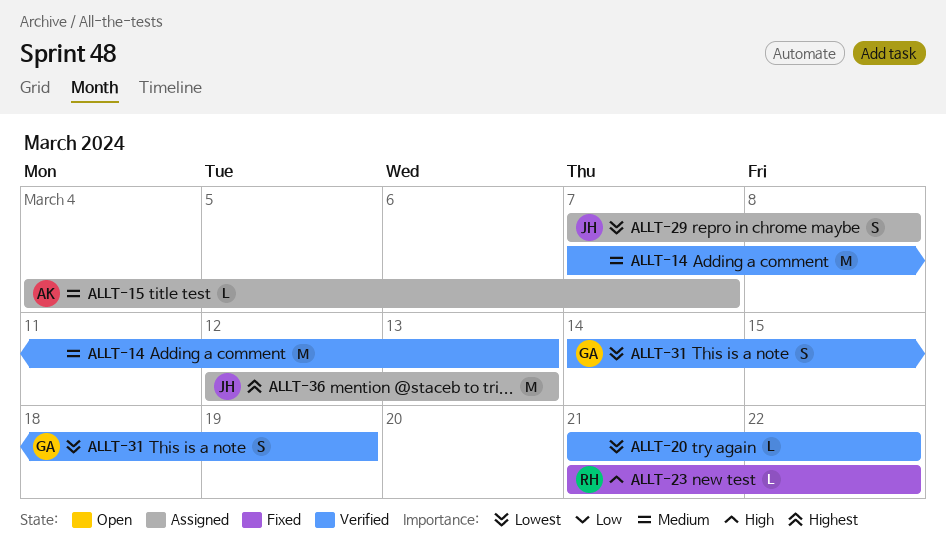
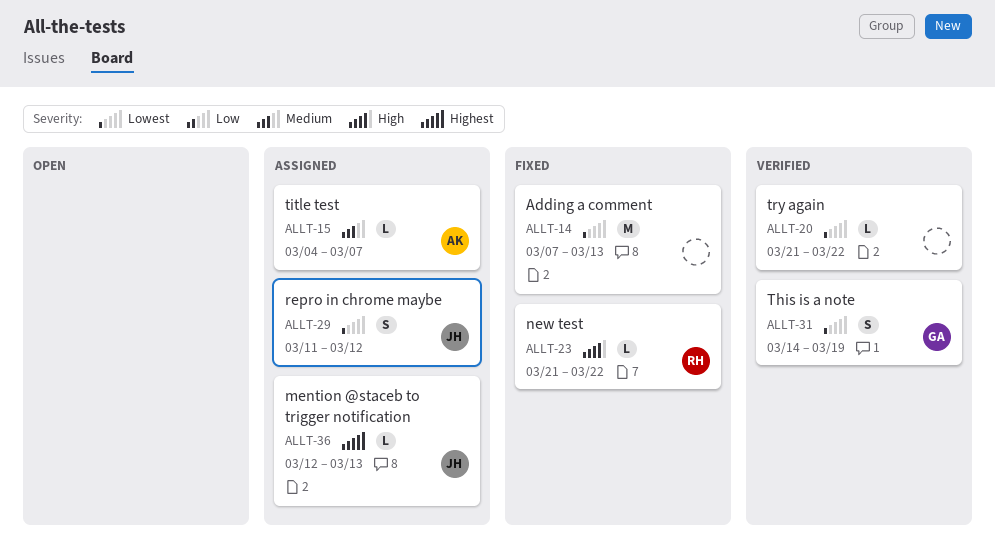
ALLT-14, status: Verified -> Fixed
ALLT-14, priority: Medium -> Lowest
ALLT-29, start: Mar 7 -> Mar 11
ALLT-29, due: Mar 8 -> Mar 12
ALLT-36, estimate: M -> L

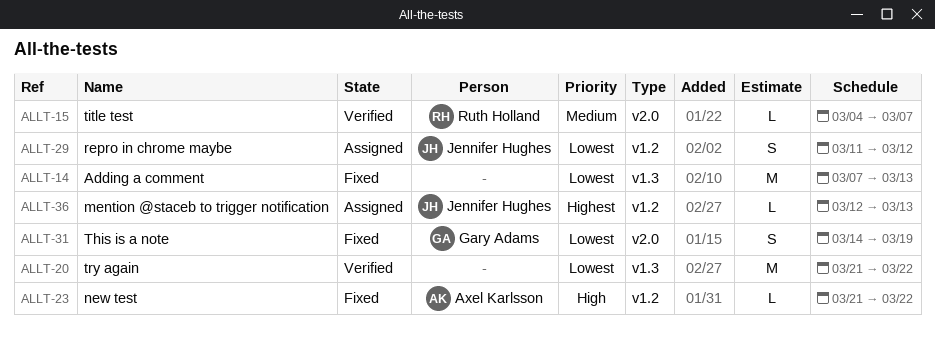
ALLT-15, status: Assigned -> Verified
ALLT-15, owner: Axel Karlsson -> Ruth Holland
ALLT-20, estimate: L -> M
ALLT-23, owner: Ruth Holland -> Axel Karlsson
ALLT-31, status: Verified -> Fixed

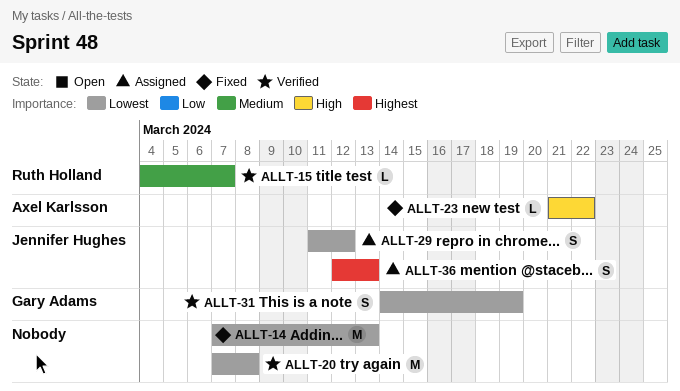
ALLT-20, start: Mar 21 -> Mar 7
ALLT-20, due: Mar 22 -> Mar 8
ALLT-31, status: Fixed -> Verified
ALLT-36, estimate: L -> S

